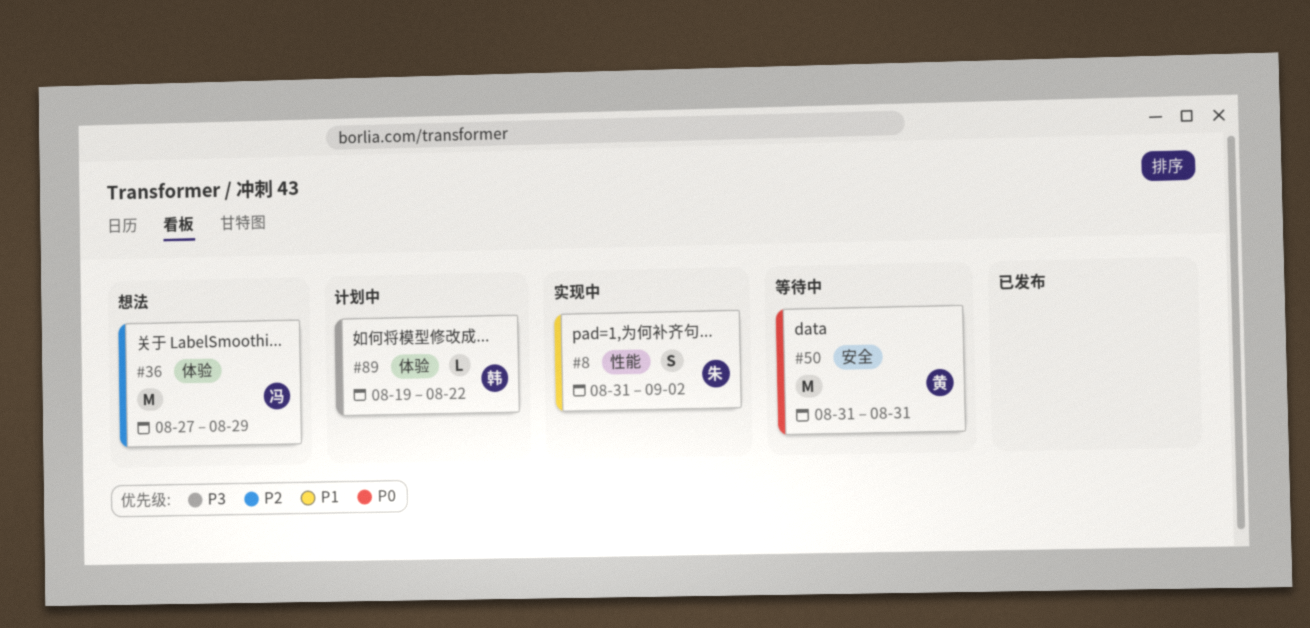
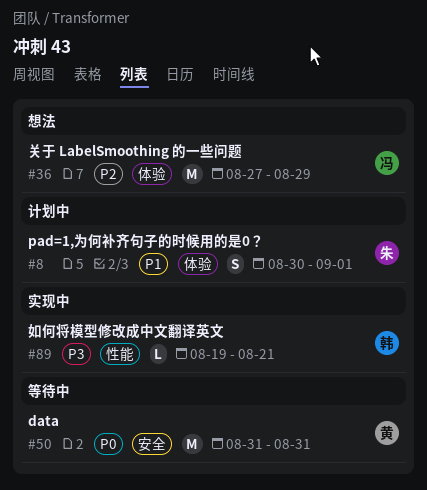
#8, status: 实现中 -> 计划中
#8, label: 性能 -> 体验
#8, start: Aug 31 -> Aug 30
#8, due: Sep 2 -> Sep 1
#89, status: 计划中 -> 实现中
#89, label: 体验 -> 性能
#89, due: Aug 22 -> Aug 21

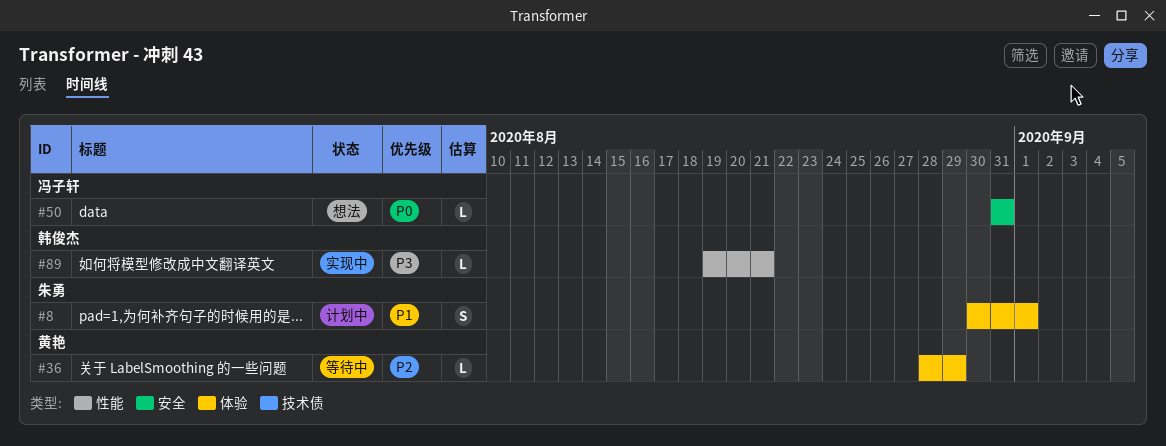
#36, status: 想法 -> 等待中
#36, owner: 冯子轩 -> 黄艳
#36, estimate: M -> L
#36, start: Aug 27 -> Aug 28
#50, status: 等待中 -> 想法
#50, owner: 黄艳 -> 冯子轩
#50, estimate: M -> L

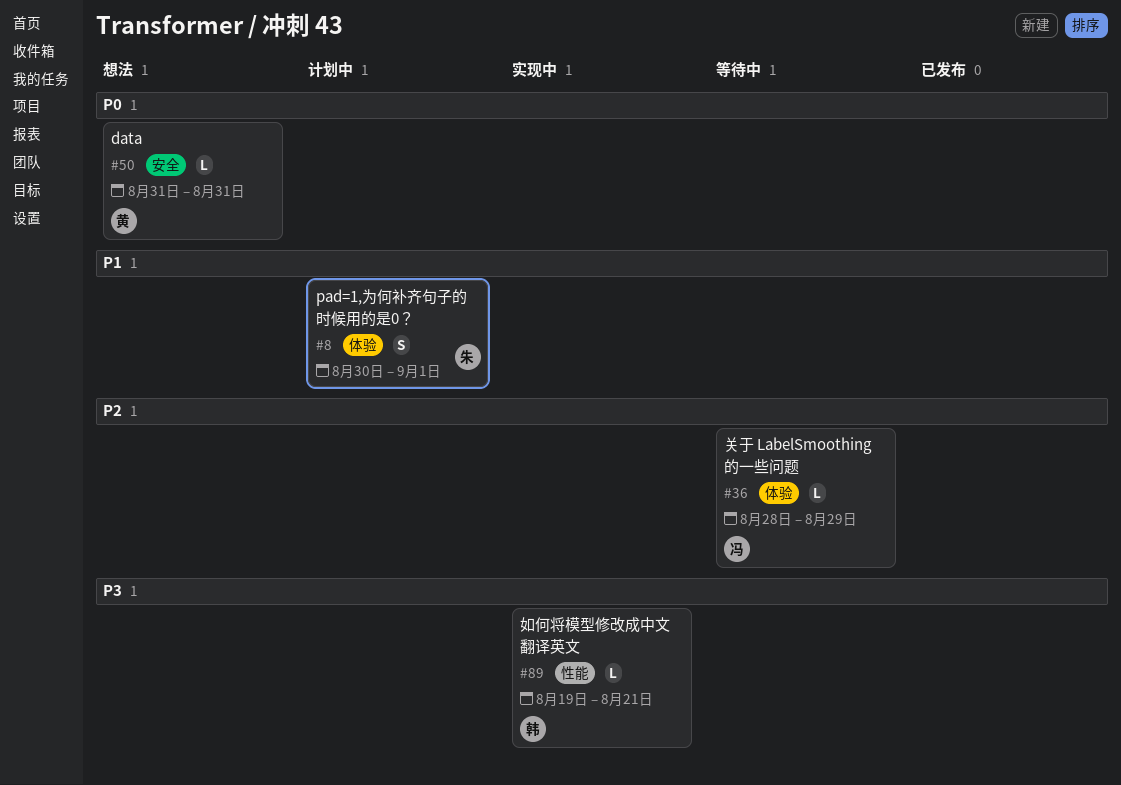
#36, owner: 黄艳 -> 冯子轩
#50, owner: 冯子轩 -> 黄艳

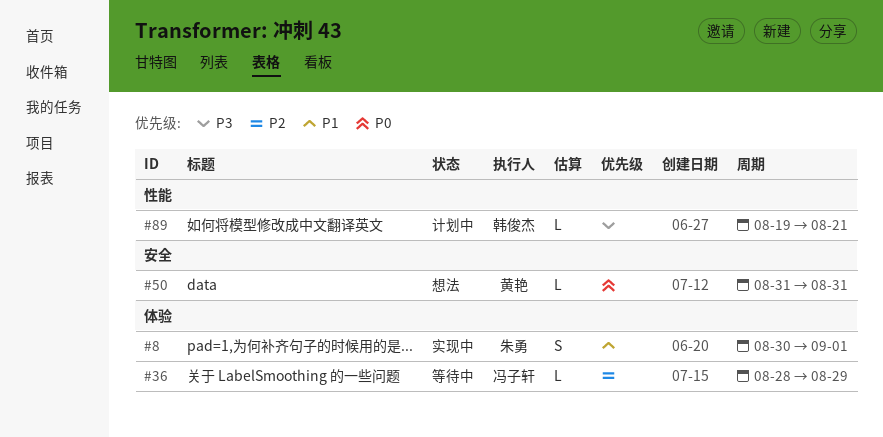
#8, status: 计划中 -> 实现中
#89, status: 实现中 -> 计划中

